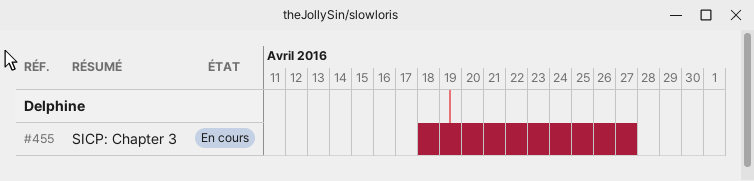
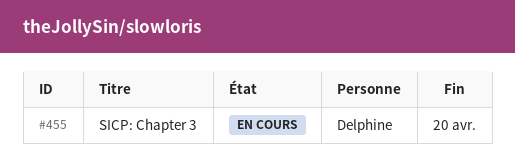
#455, due: Apr 27 -> Apr 20

